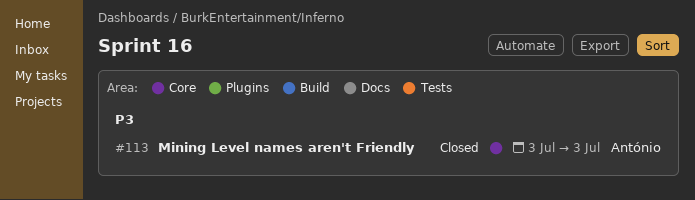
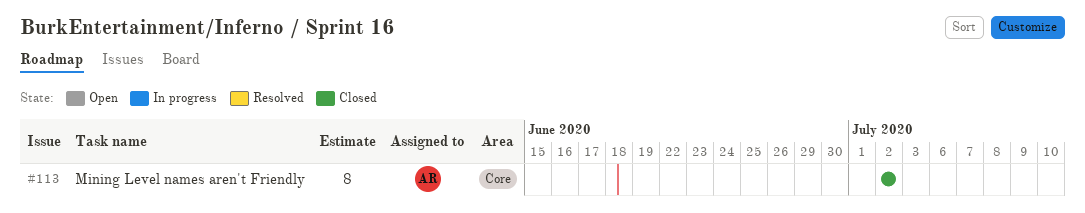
#113, start: Jul 3 -> Jul 2
#113, due: Jul 3 -> Jul 2

